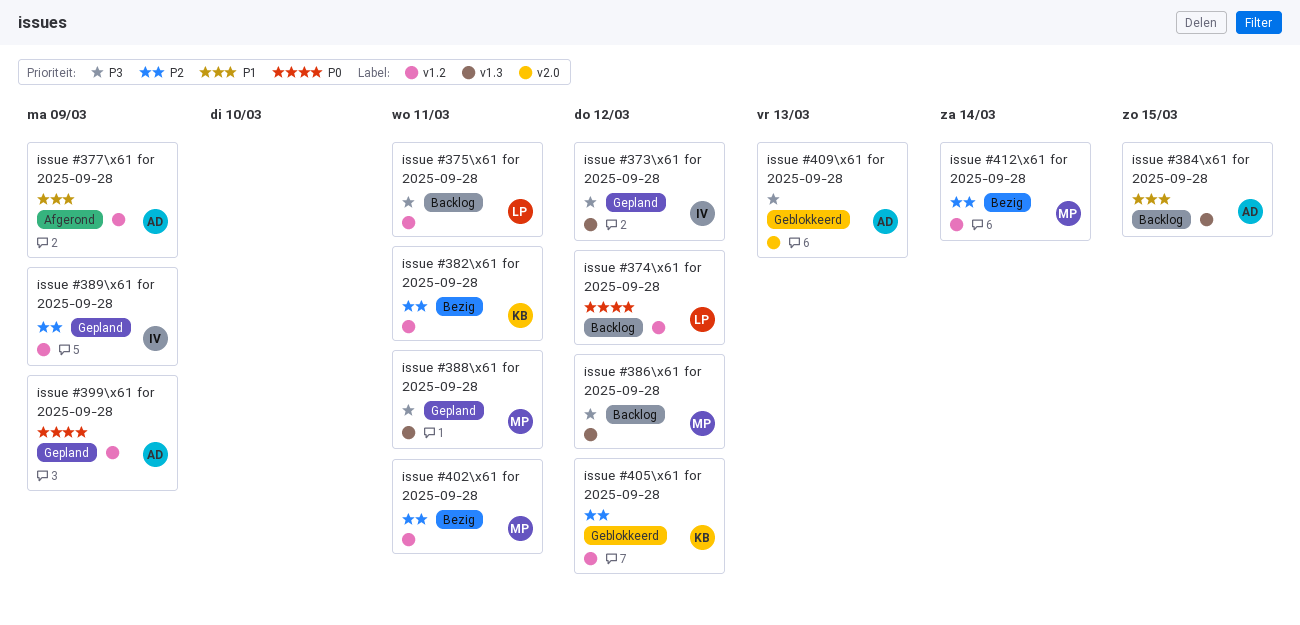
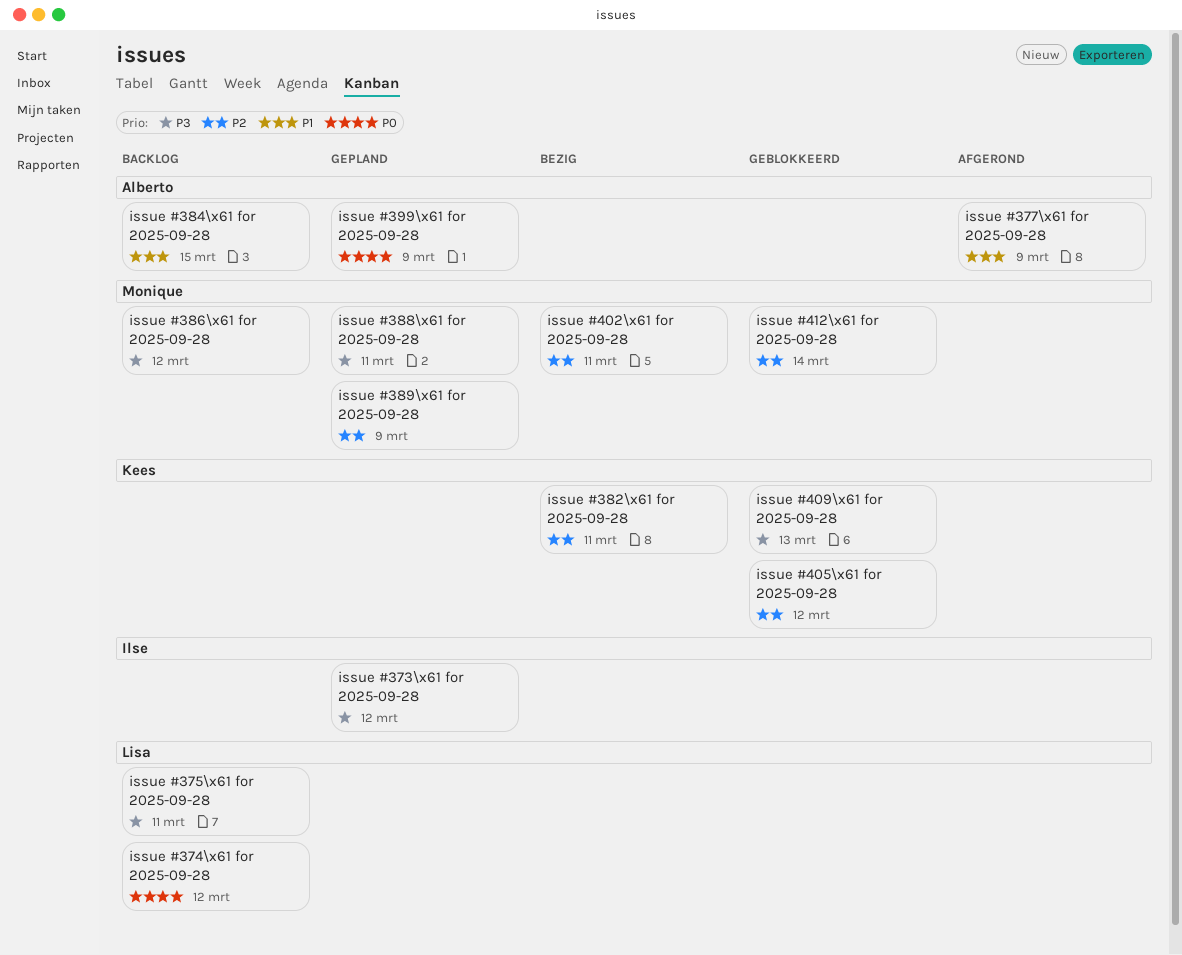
issue #389\x61 for 2025-09-28, owner: Ilse -> Monique
issue #409\x61 for 2025-09-28, owner: Alberto -> Kees
issue #412\x61 for 2025-09-28, status: Bezig -> Geblokkeerd

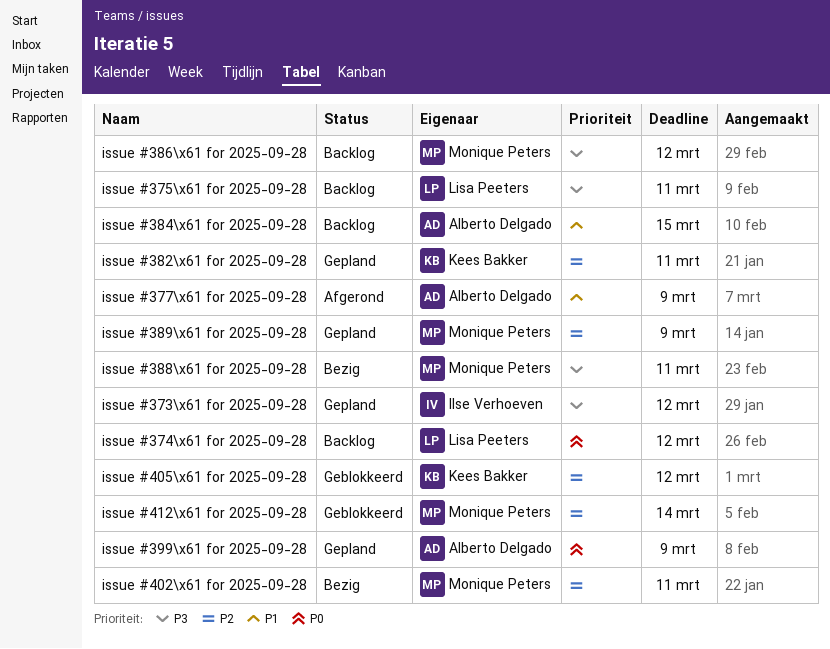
issue #382\x61 for 2025-09-28, status: Bezig -> Gepland
issue #388\x61 for 2025-09-28, status: Gepland -> Bezig
issue #409\x61 for 2025-09-28: present -> none

